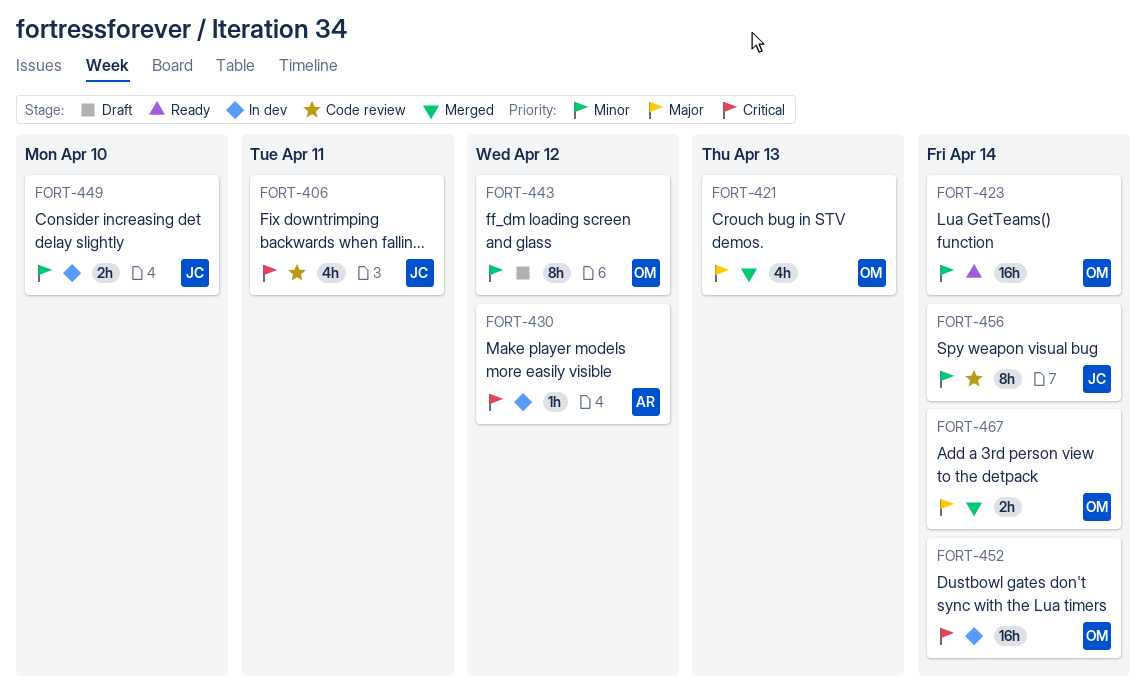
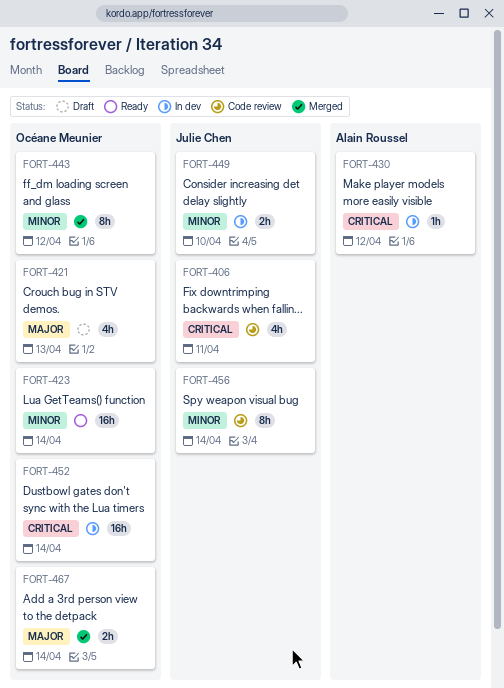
FORT-421, status: Merged -> Draft
FORT-443, status: Draft -> Merged

